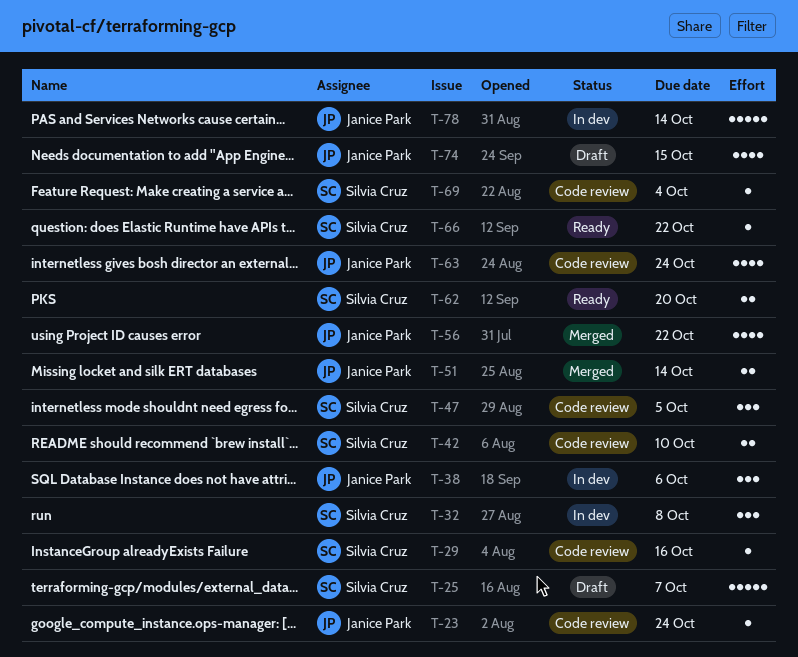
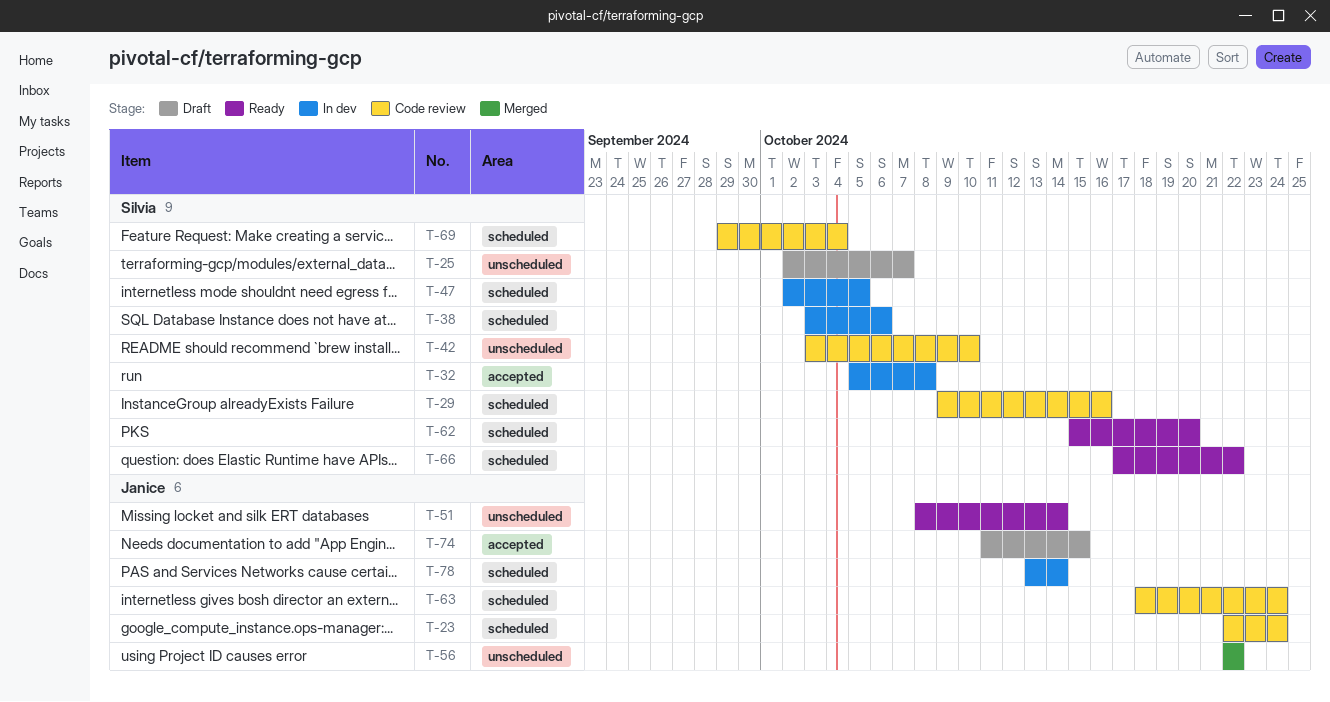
T-38, owner: Janice Park -> Silvia Cruz
T-47, status: Code review -> In dev
T-51, status: Merged -> Ready

